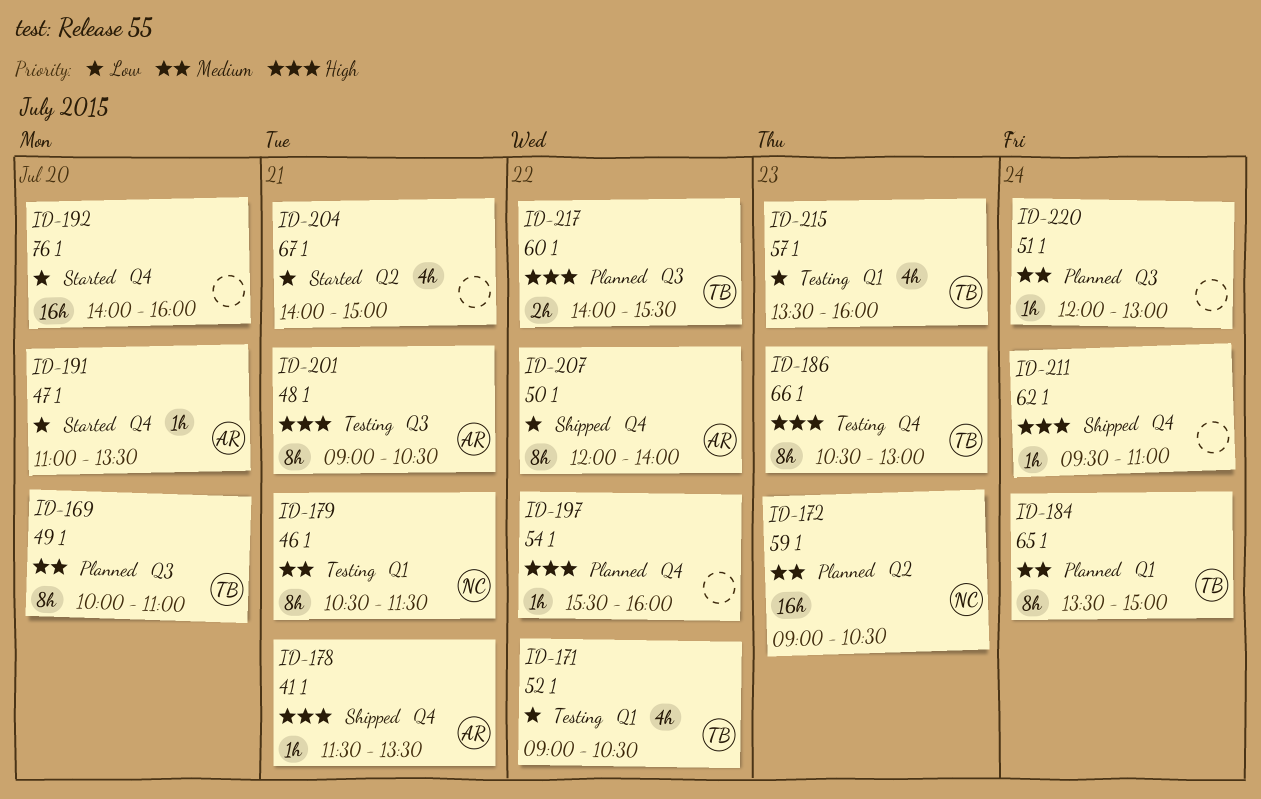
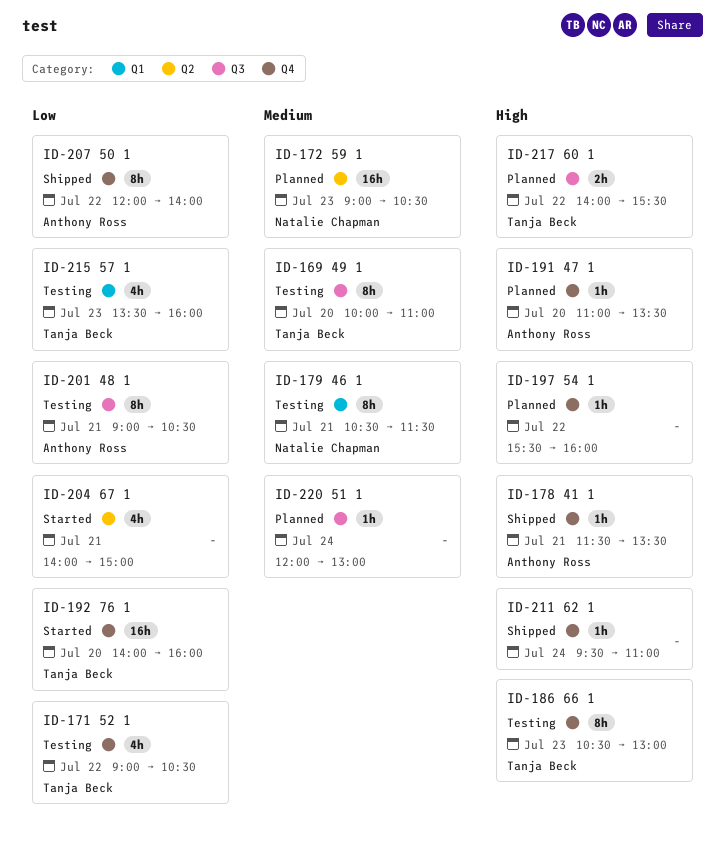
ID-169, status: Planned -> Testing
ID-171, label: Q1 -> Q4
ID-184: present -> none
ID-191, status: Started -> Planned
ID-191, priority: Low -> High
ID-192, owner: none -> Tanja Beck
ID-201, priority: High -> Low

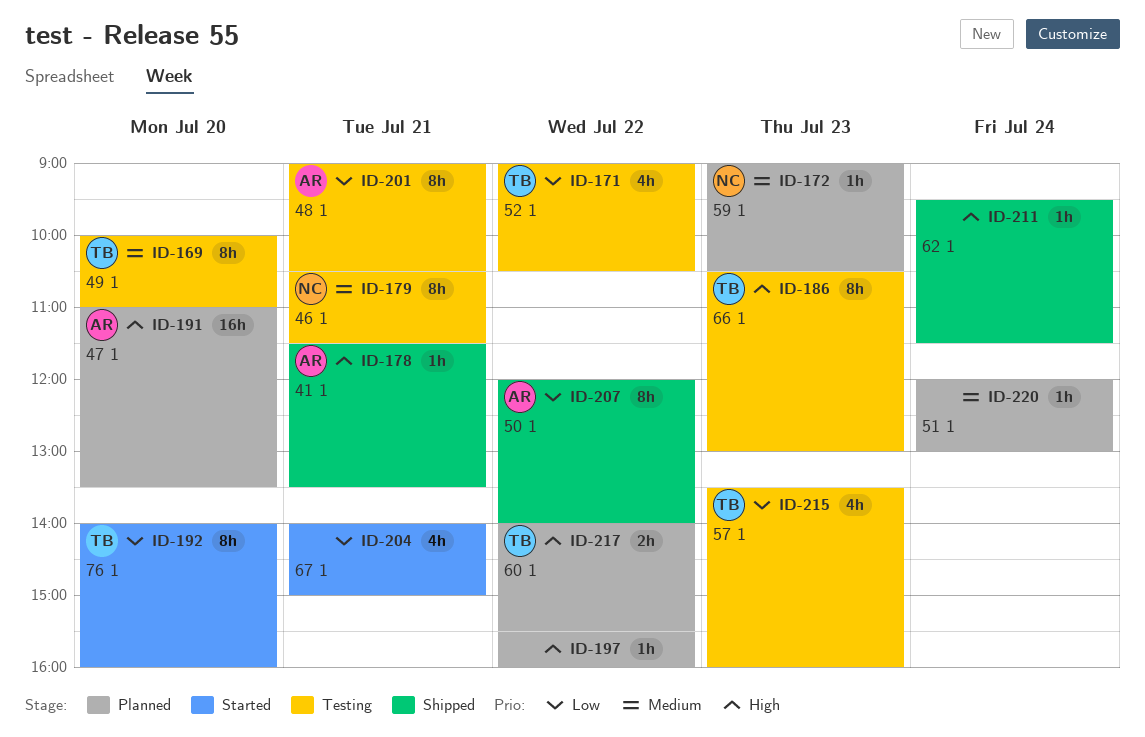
ID-172, estimate: 16h -> 1h
ID-191, estimate: 1h -> 16h
ID-192, estimate: 16h -> 8h
ID-211, ends: 11:00 -> 11:30

